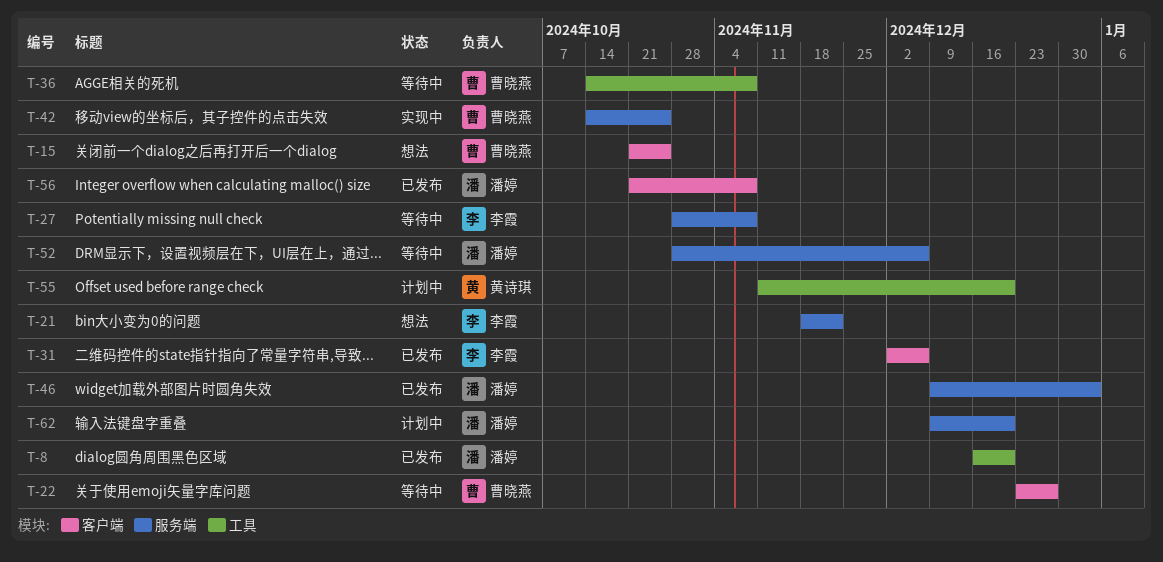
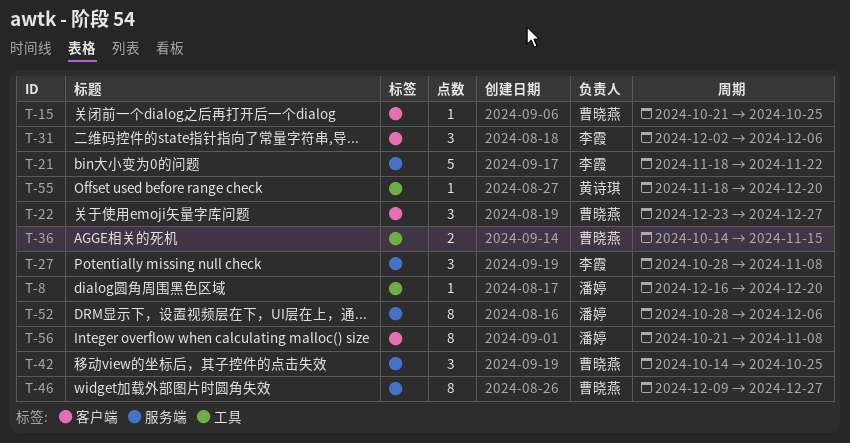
T-36, due: Nov 8 -> Nov 15
T-46, owner: 潘婷 -> 曹晓燕
T-46, due: Jan 3 -> Dec 27
T-55, start: Nov 11 -> Nov 18
T-62: present -> none

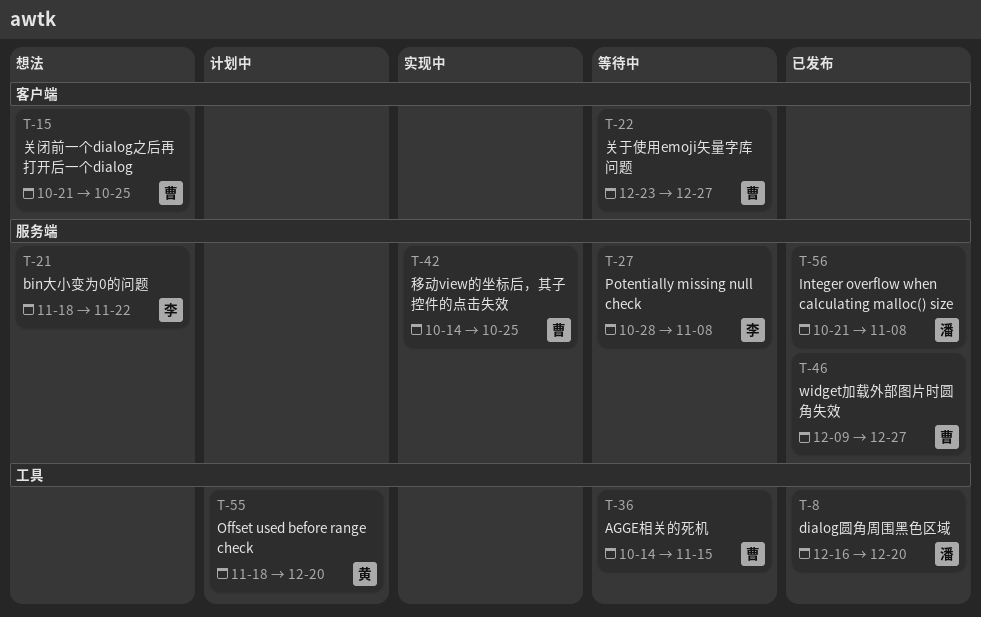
T-31: present -> none
T-52: present -> none
T-56, label: 客户端 -> 服务端

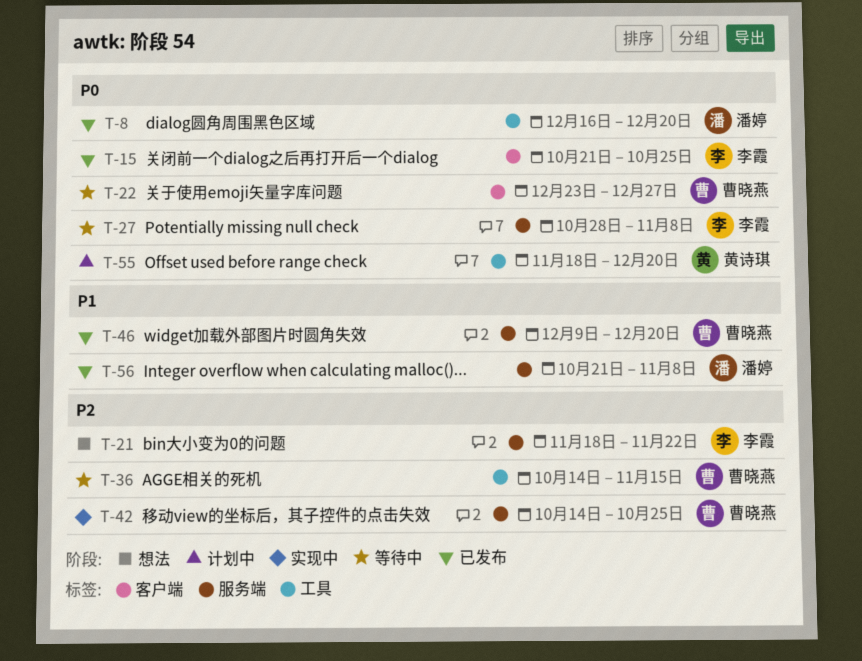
T-15, status: 想法 -> 已发布
T-15, owner: 曹晓燕 -> 李霞
T-46, due: Dec 27 -> Dec 20

